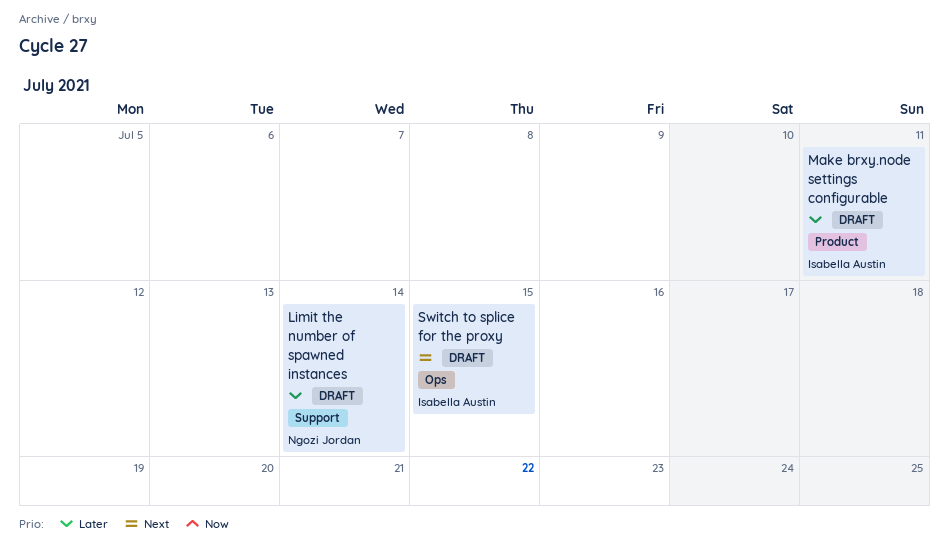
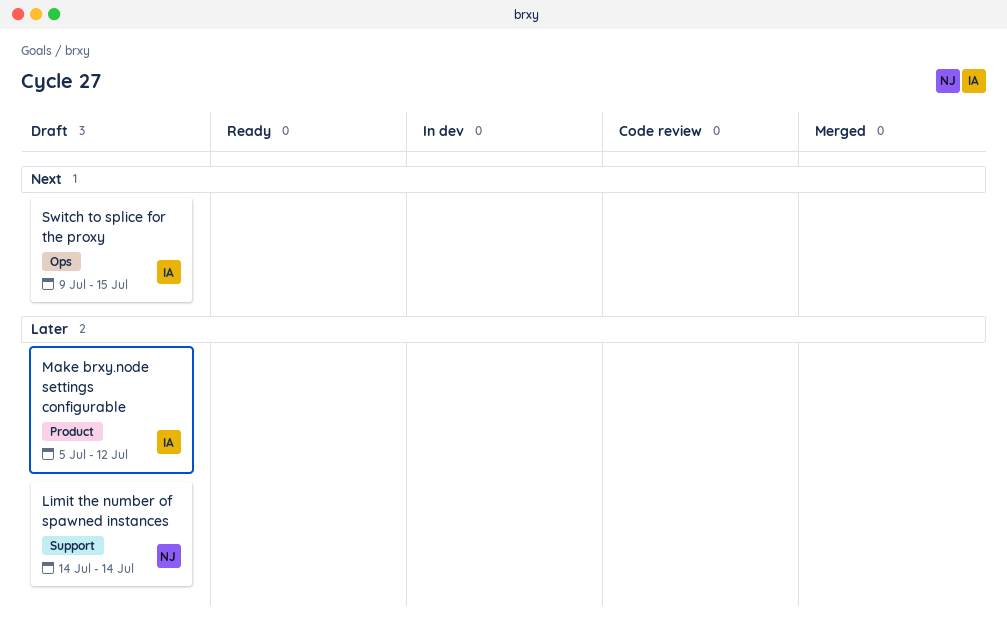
Make brxy.node settings configurable, due: Jul 11 -> Jul 12

